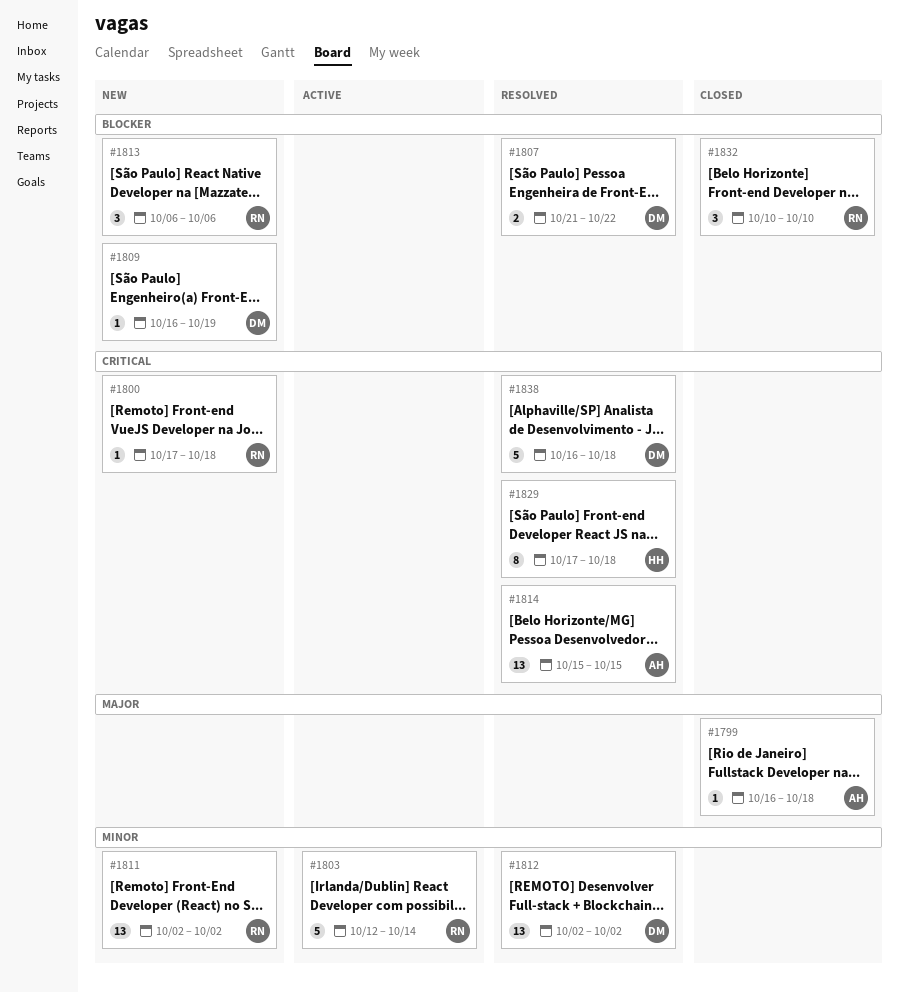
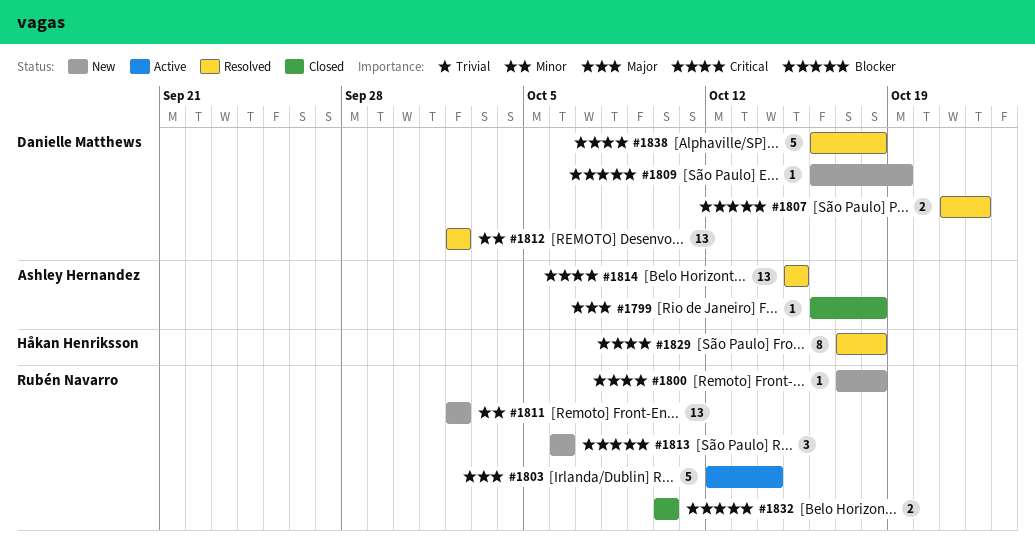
#1803, priority: Minor -> Major
#1832, estimate: 3 -> 2

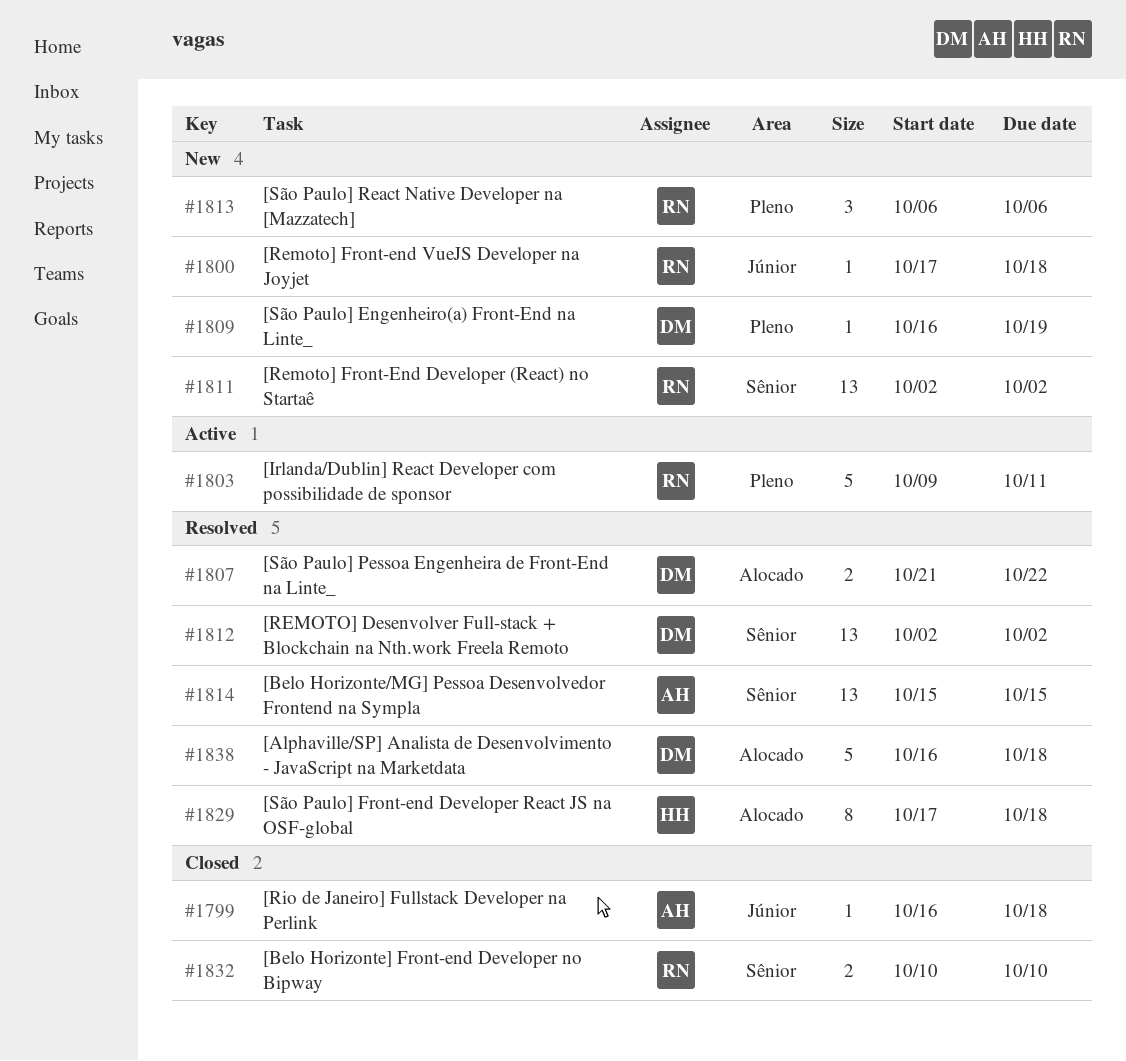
#1803, start: Oct 12 -> Oct 9
#1803, due: Oct 14 -> Oct 11

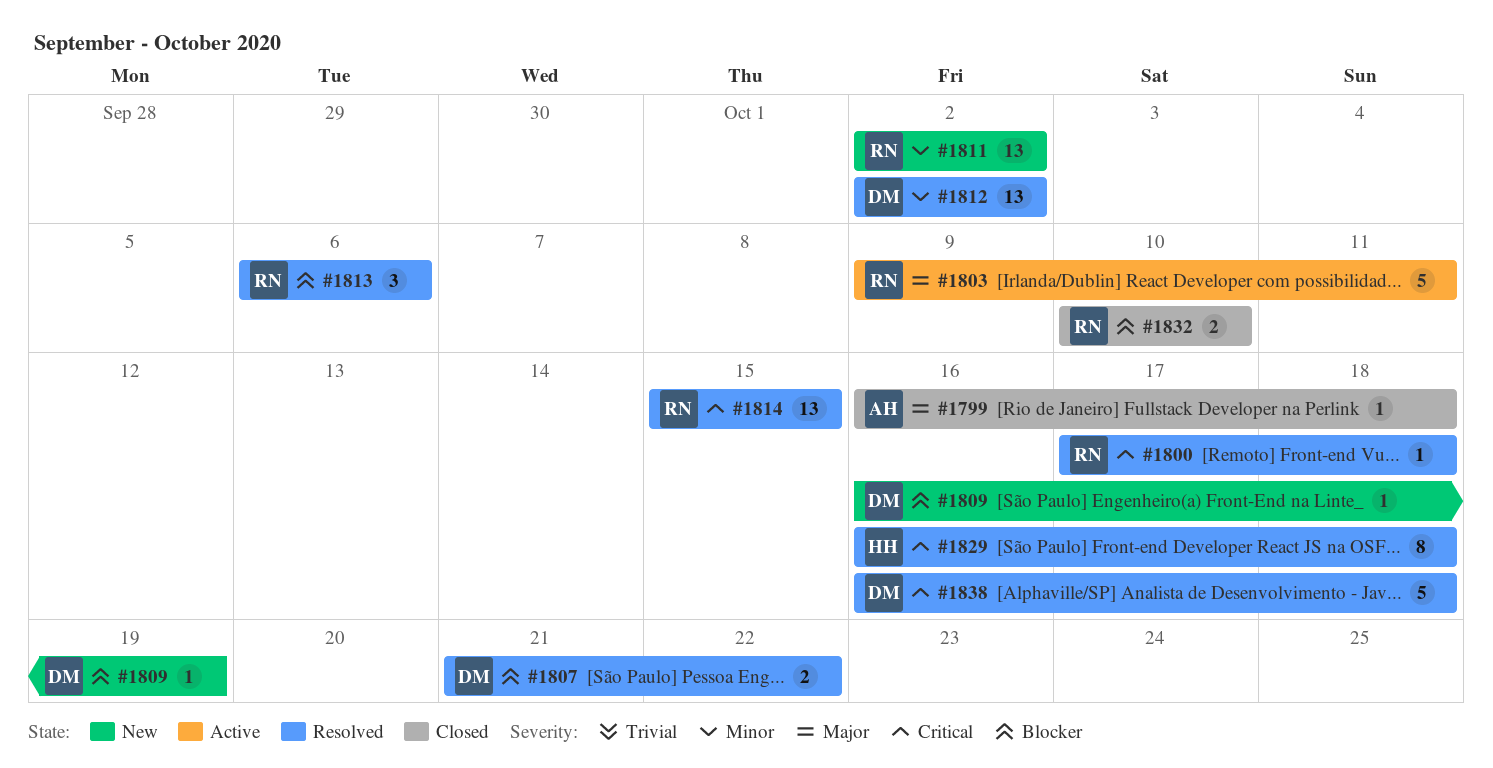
#1800, status: New -> Resolved
#1813, status: New -> Resolved
#1814, owner: AH -> RN
#1829, start: Oct 17 -> Oct 16

